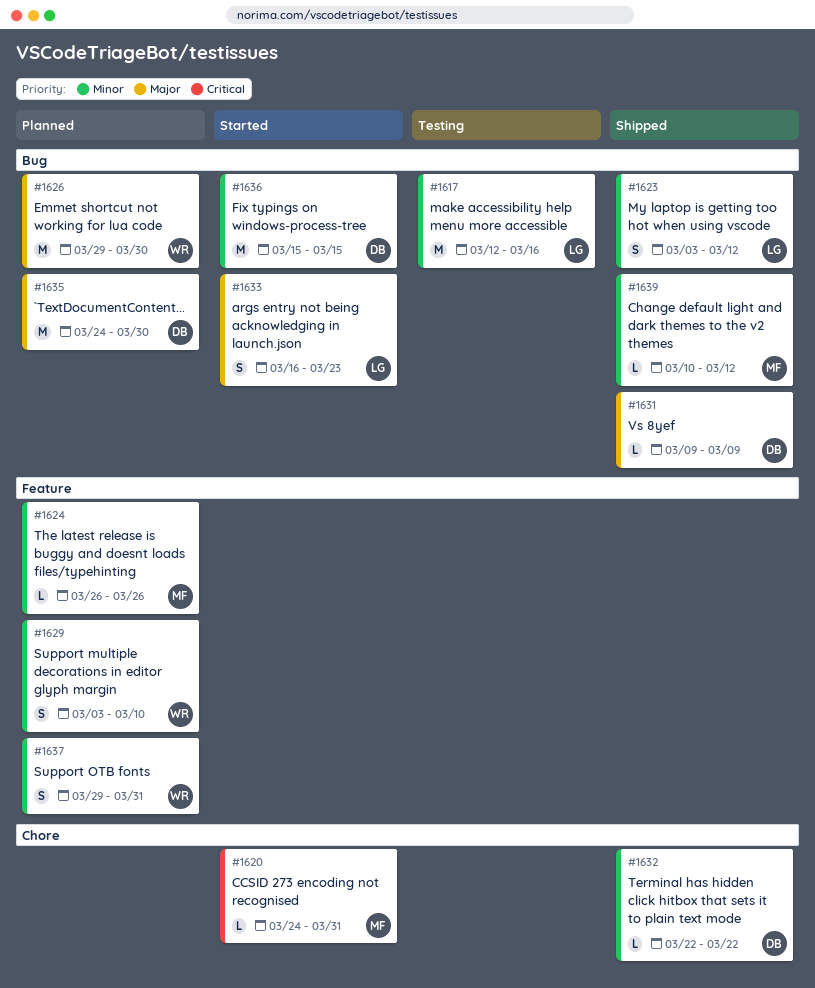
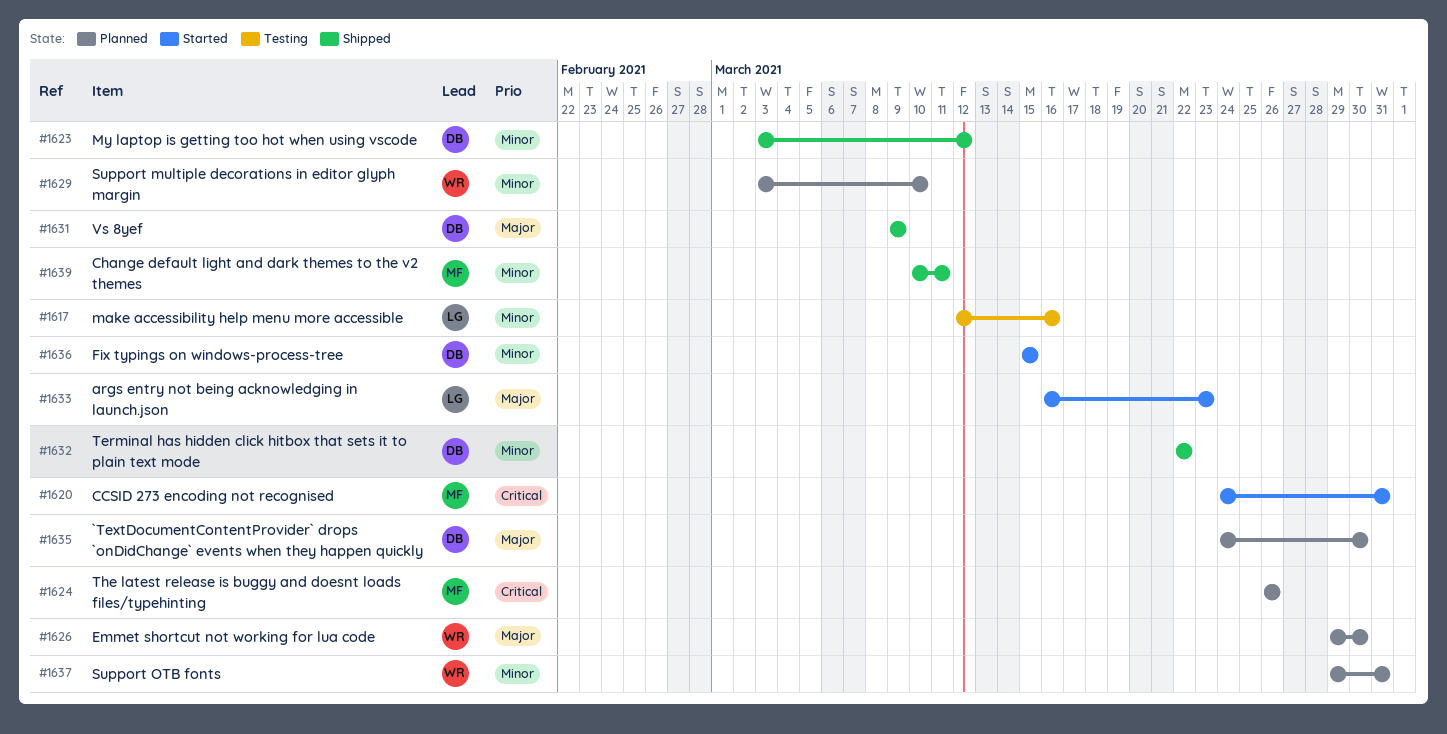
#1623, owner: LG -> DB
#1624, priority: Minor -> Critical
#1639, due: Mar 12 -> Mar 11

